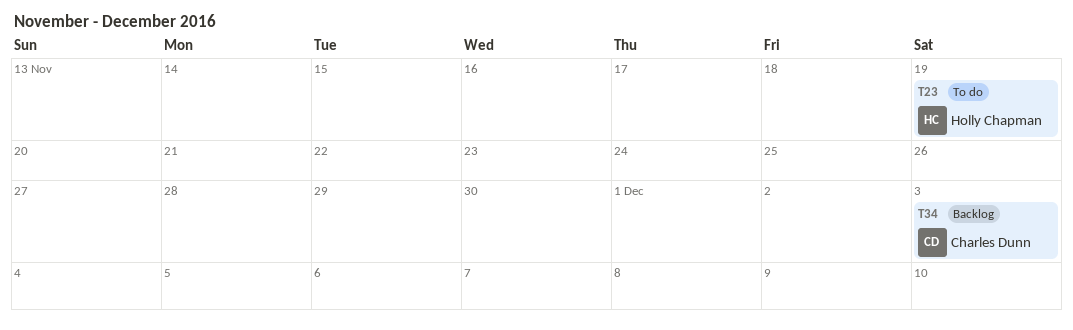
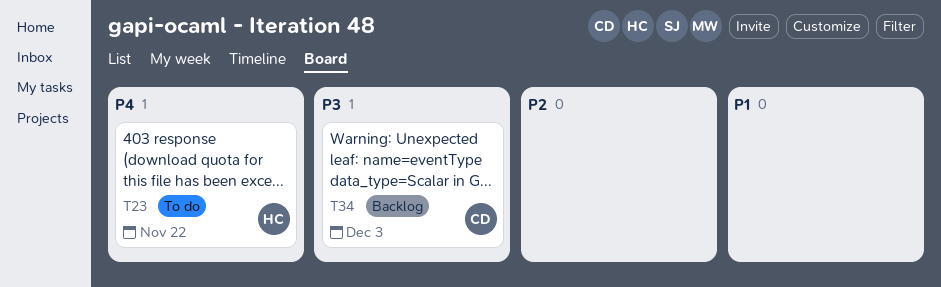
T23, due: Nov 19 -> Nov 22

